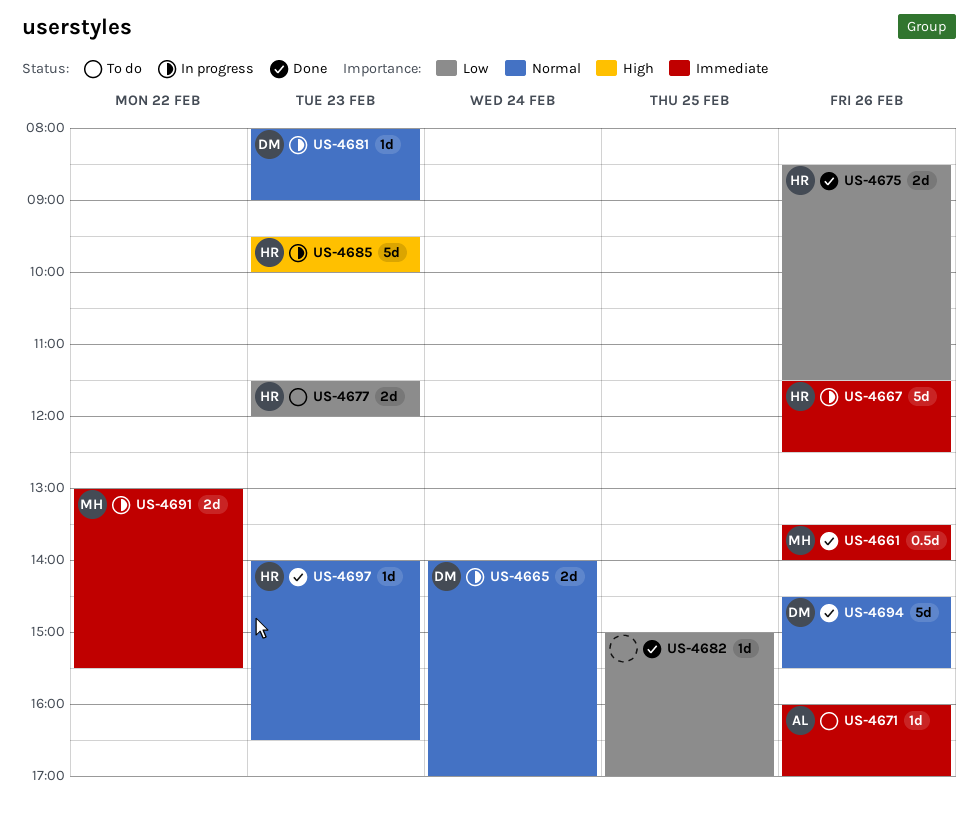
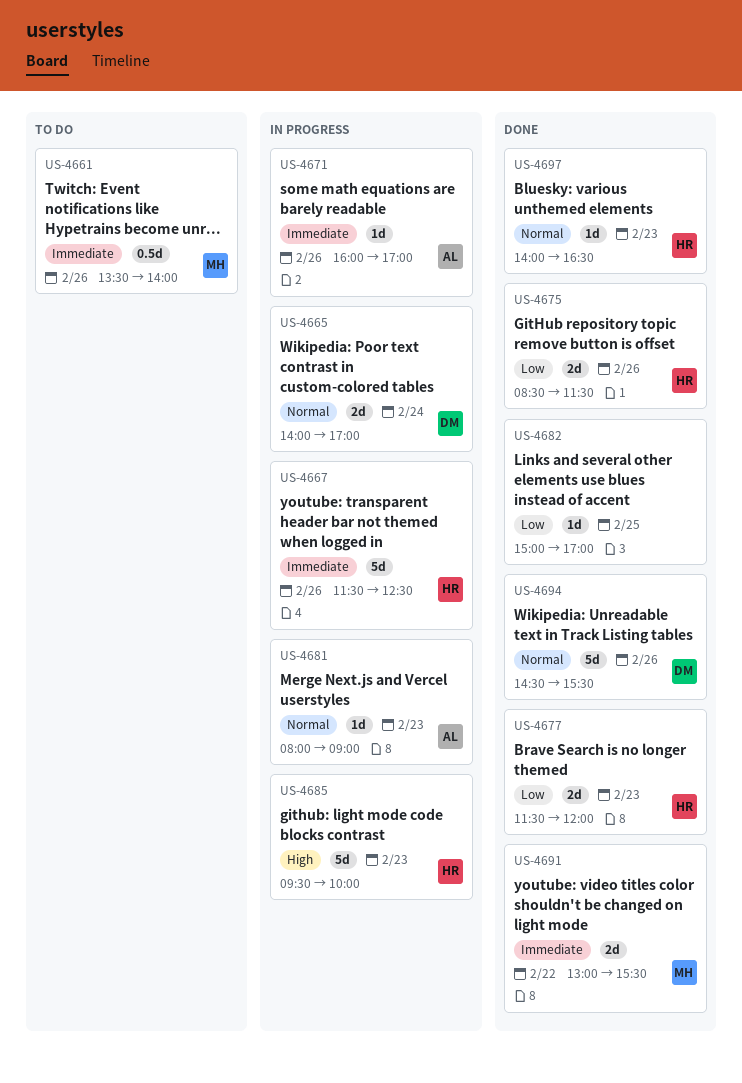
US-4661, status: Done -> To do
US-4671, status: To do -> In progress
US-4677, status: To do -> Done
US-4681, owner: DM -> AL
US-4691, status: In progress -> Done

